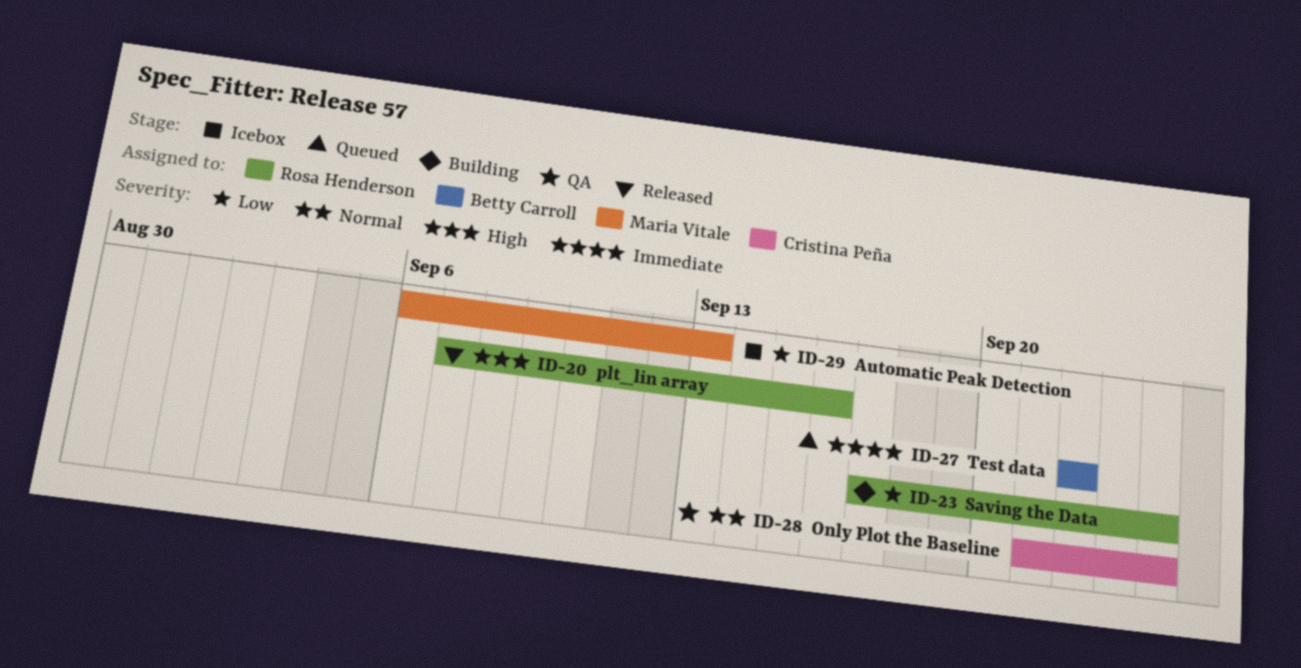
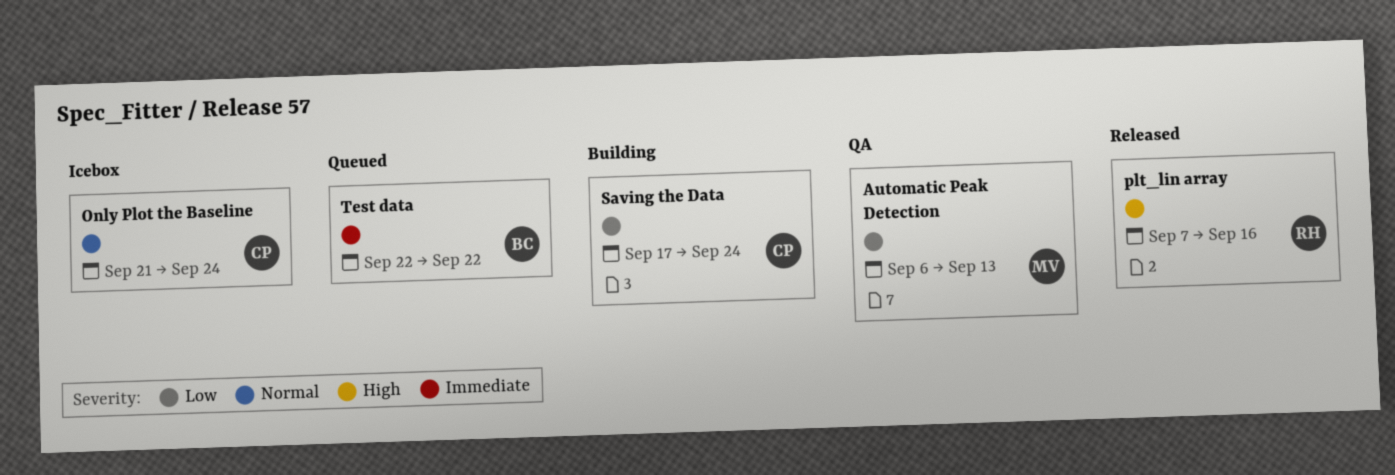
Automatic Peak Detection, status: Icebox -> QA
Only Plot the Baseline, status: QA -> Icebox
Saving the Data, owner: Rosa Henderson -> Cristina Peña

